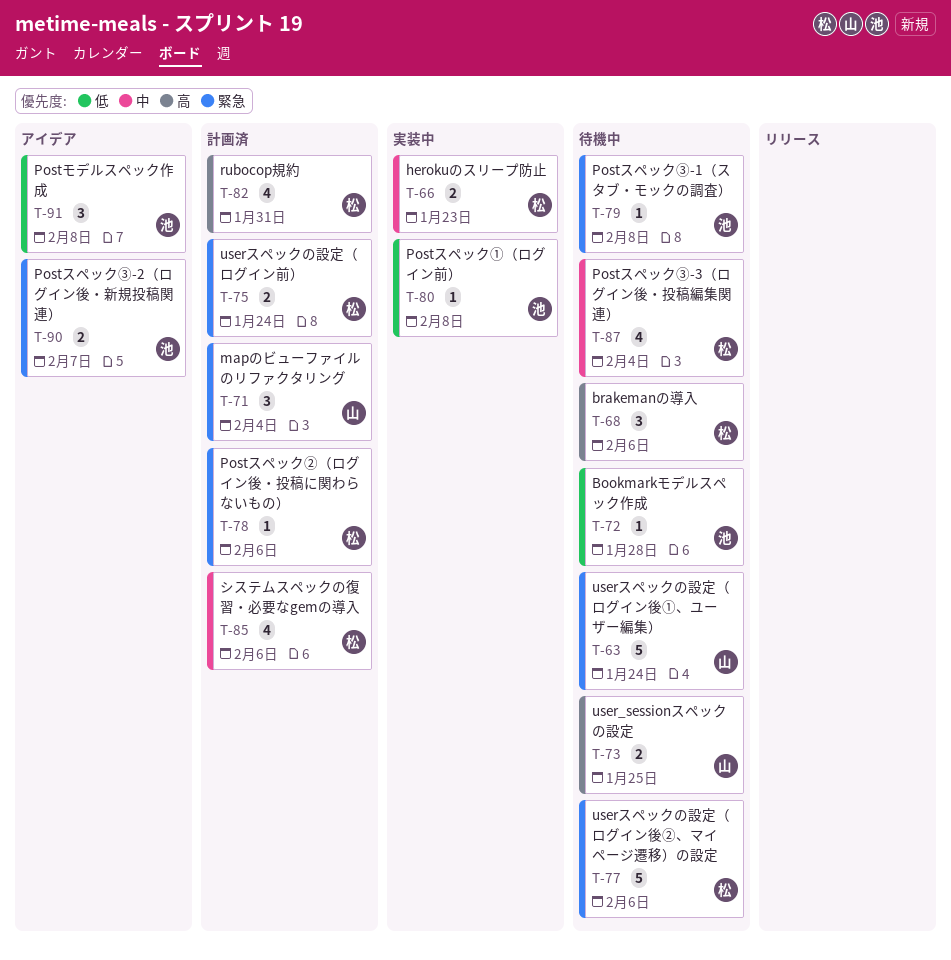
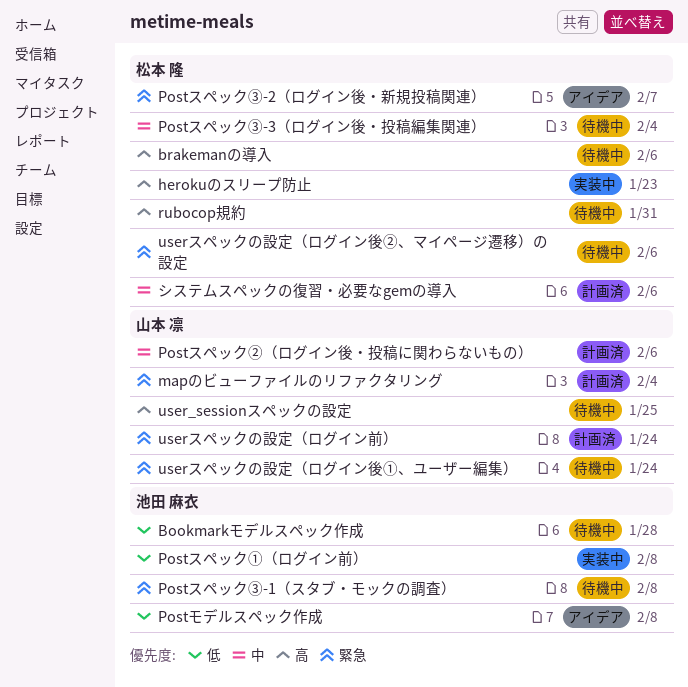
herokuのスリープ防止, priority: 中 -> 高
Postスペック②（ログイン後・投稿に関わらないもの）, owner: 松本 隆 -> 山本 凛
Postスペック②（ログイン後・投稿に関わらないもの）, priority: 緊急 -> 中
Postスペック③-2（ログイン後・新規投稿関連）, owner: 池田 麻衣 -> 松本 隆
rubocop規約, status: 計画済 -> 待機中
userスペックの設定（ログイン前）, owner: 松本 隆 -> 山本 凛

